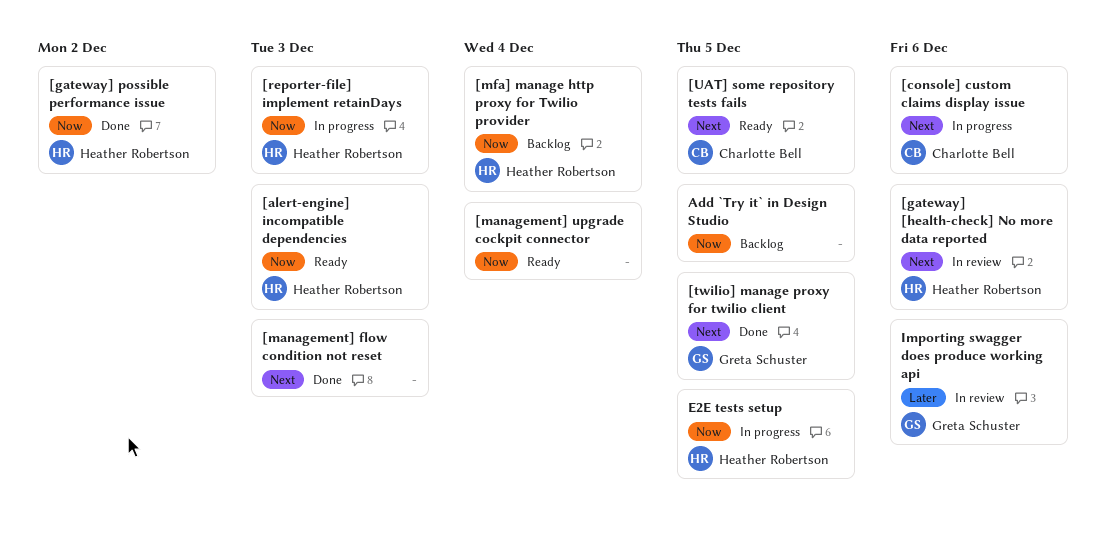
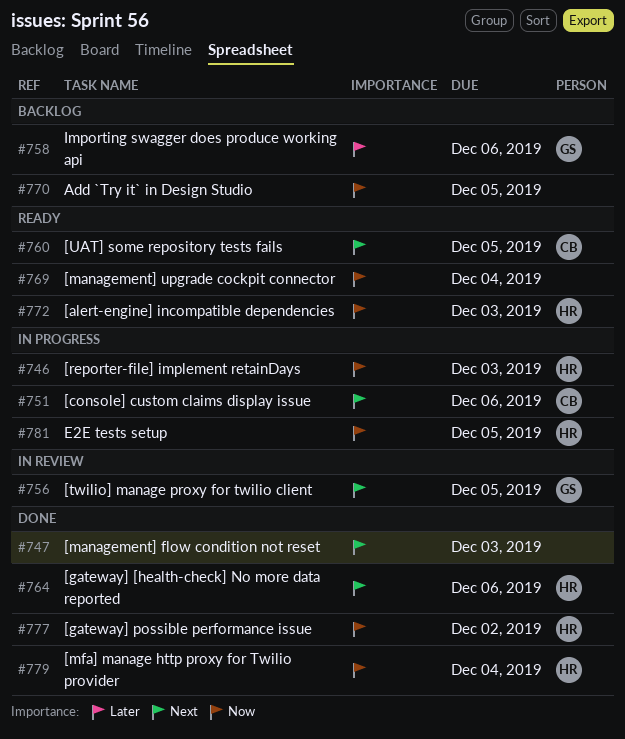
[gateway] [health-check] No more data reported, status: In review -> Done
[mfa] manage http proxy for Twilio provider, status: Backlog -> Done
[twilio] manage proxy for twilio client, status: Done -> In review
Importing swagger does produce working api, status: In review -> Backlog

